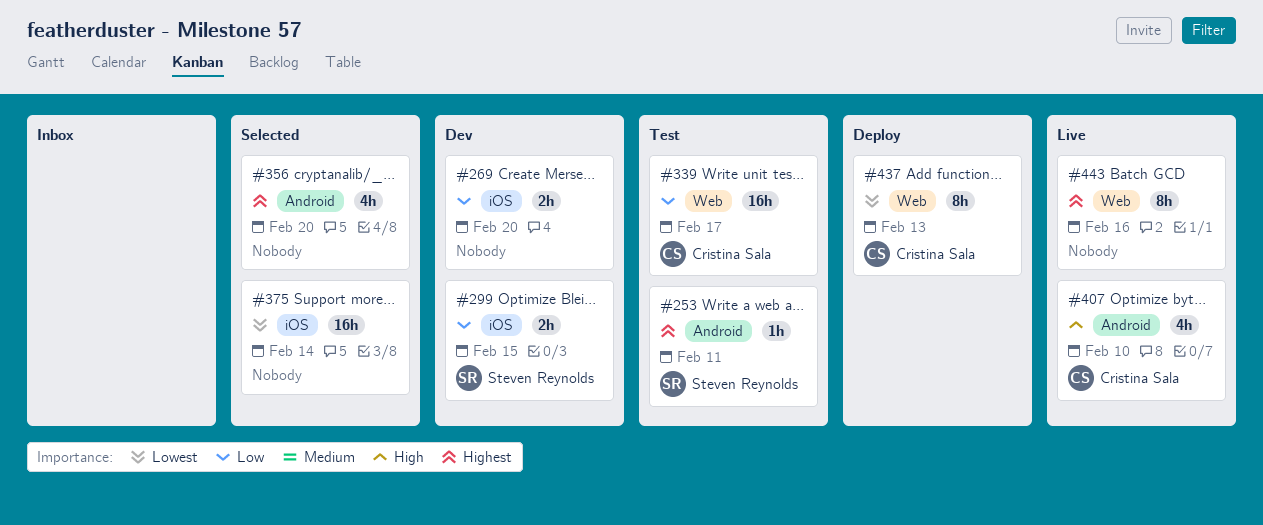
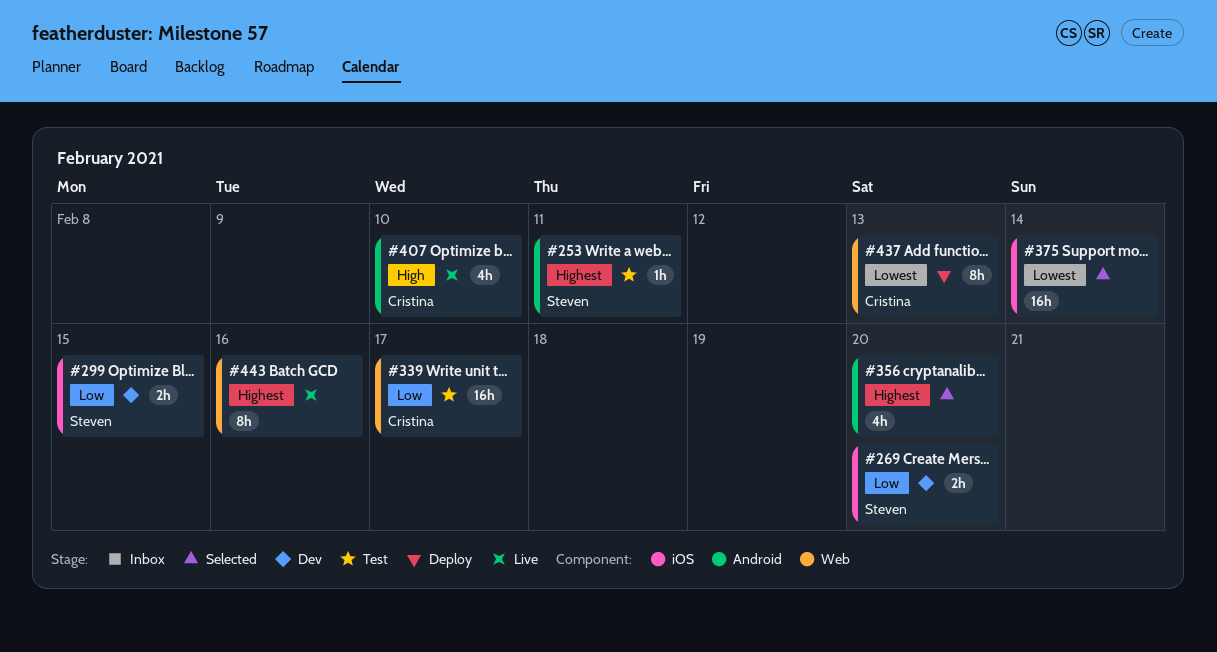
#269, owner: none -> Steven Reynolds

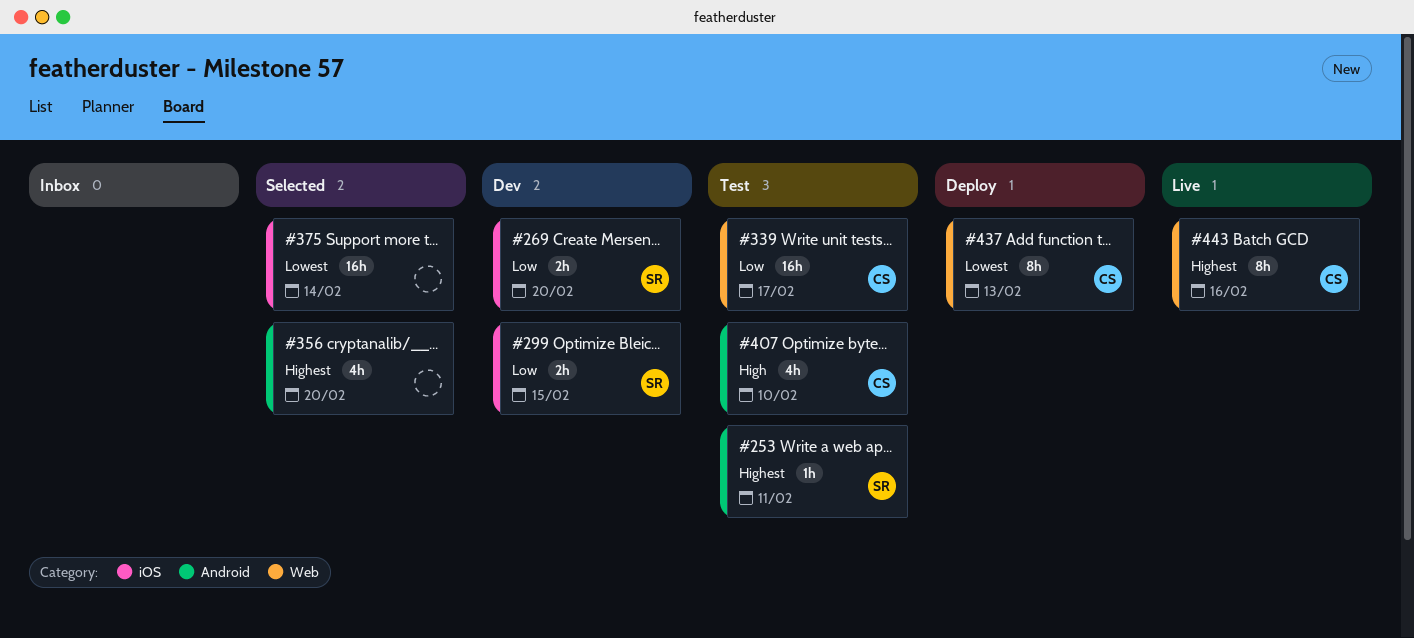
#407, status: Live -> Test
#443, owner: none -> Cristina

